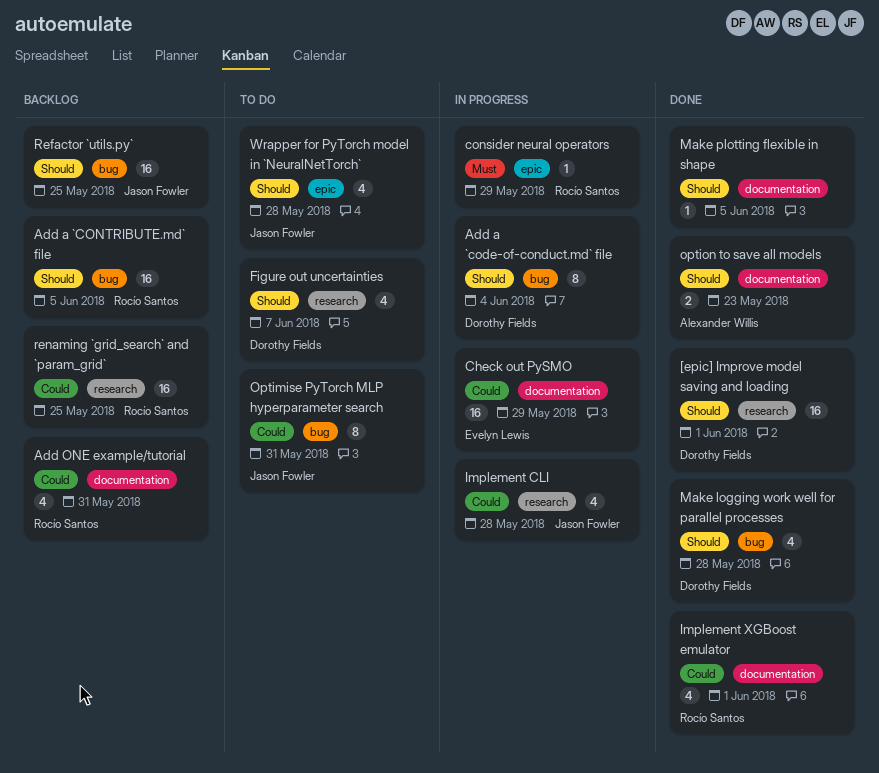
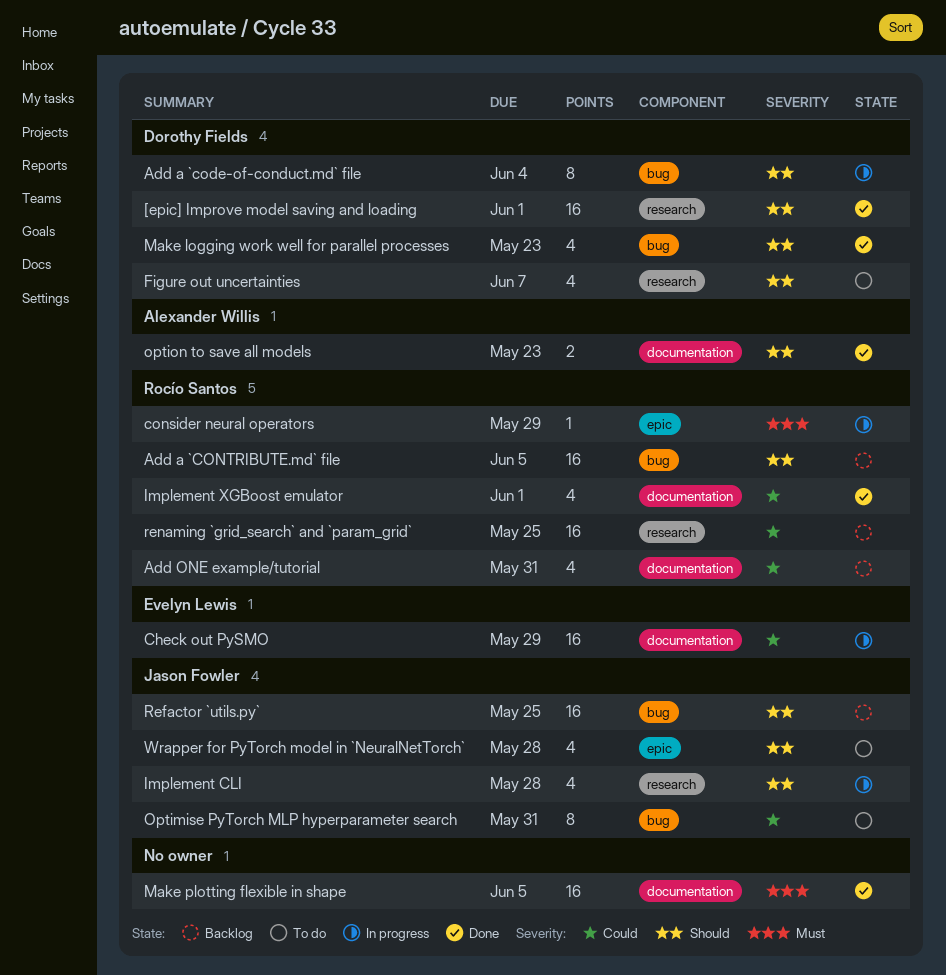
Implement CLI, priority: Could -> Should
Make logging work well for parallel processes, due: May 28 -> May 23
Make plotting flexible in shape, priority: Should -> Must
Make plotting flexible in shape, estimate: 1 -> 16

